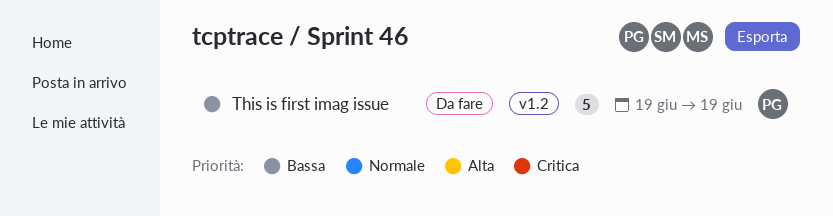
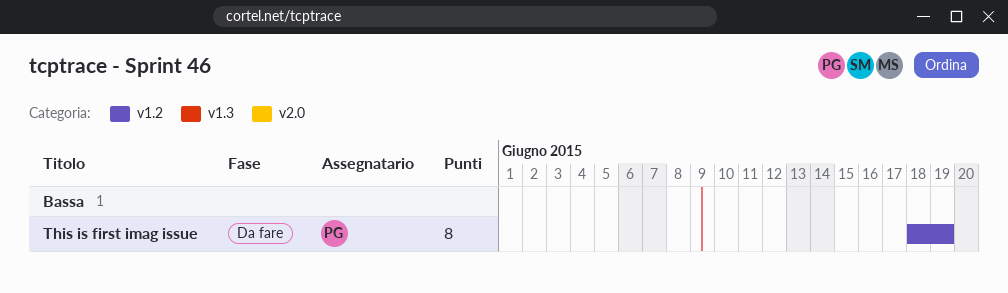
This is first imag issue, estimate: 5 -> 8
This is first imag issue, start: Jun 19 -> Jun 18

